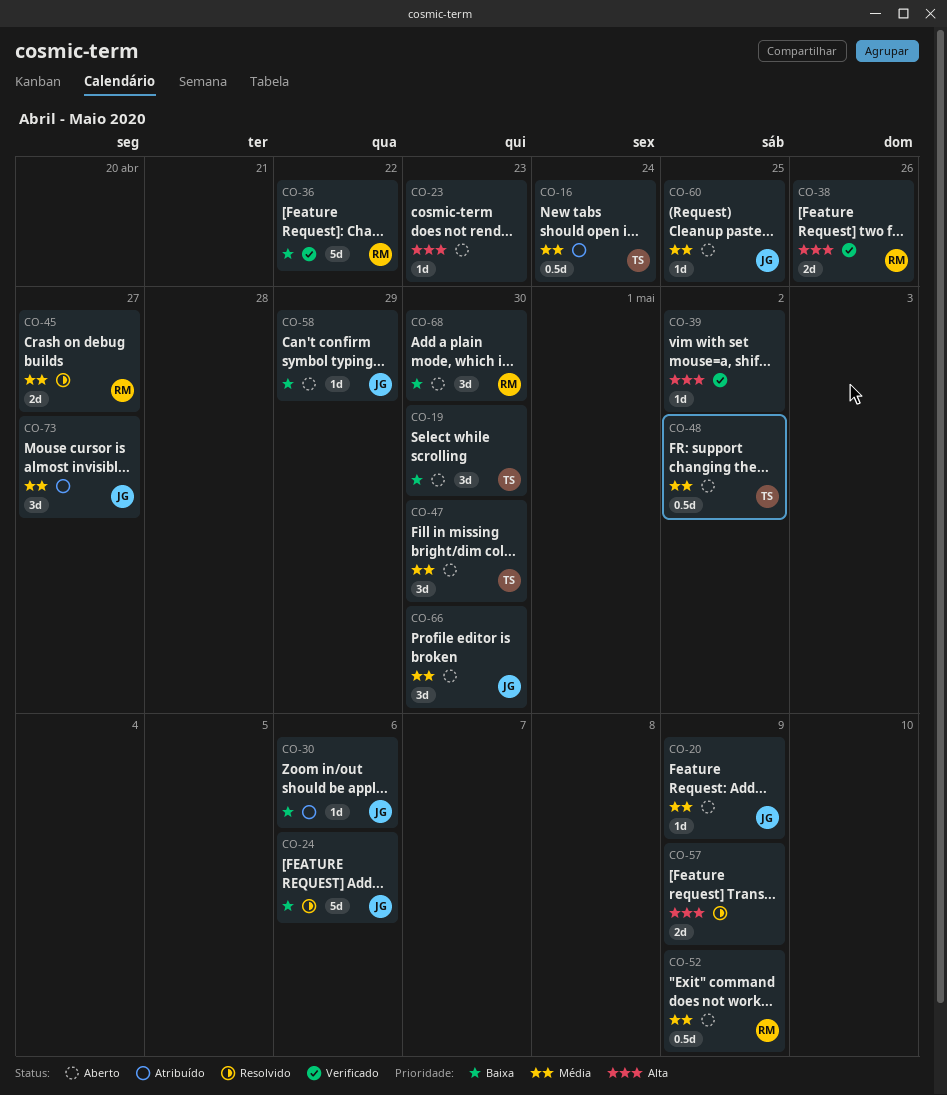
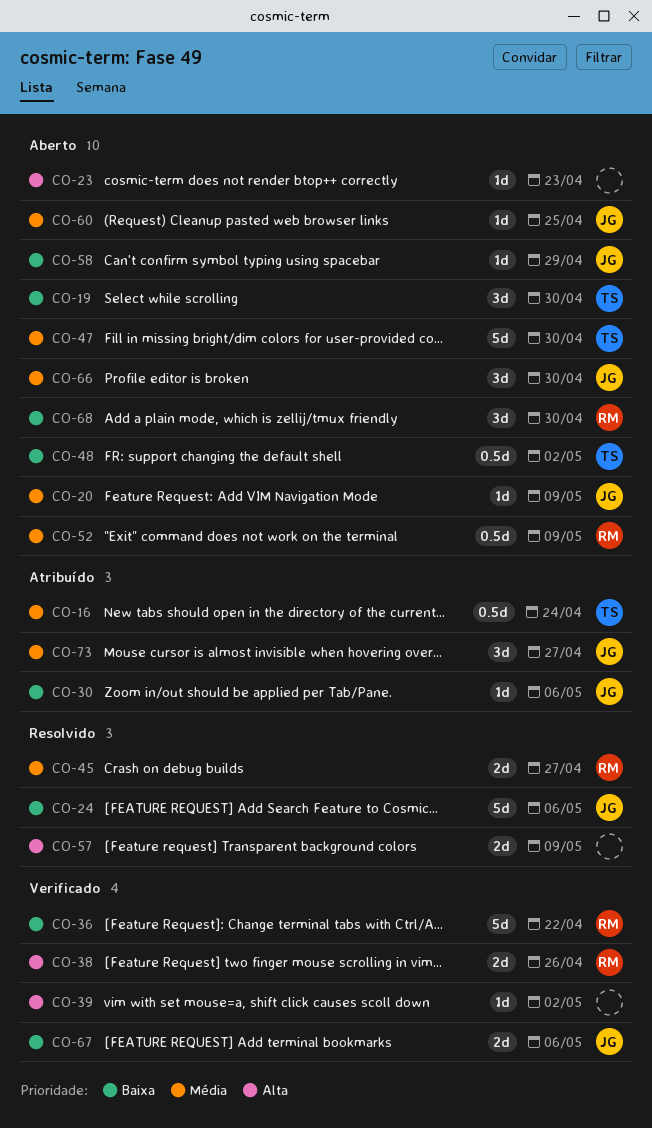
CO-47, estimate: 3d -> 5d
CO-48, priority: Média -> Baixa
CO-67: none -> present

